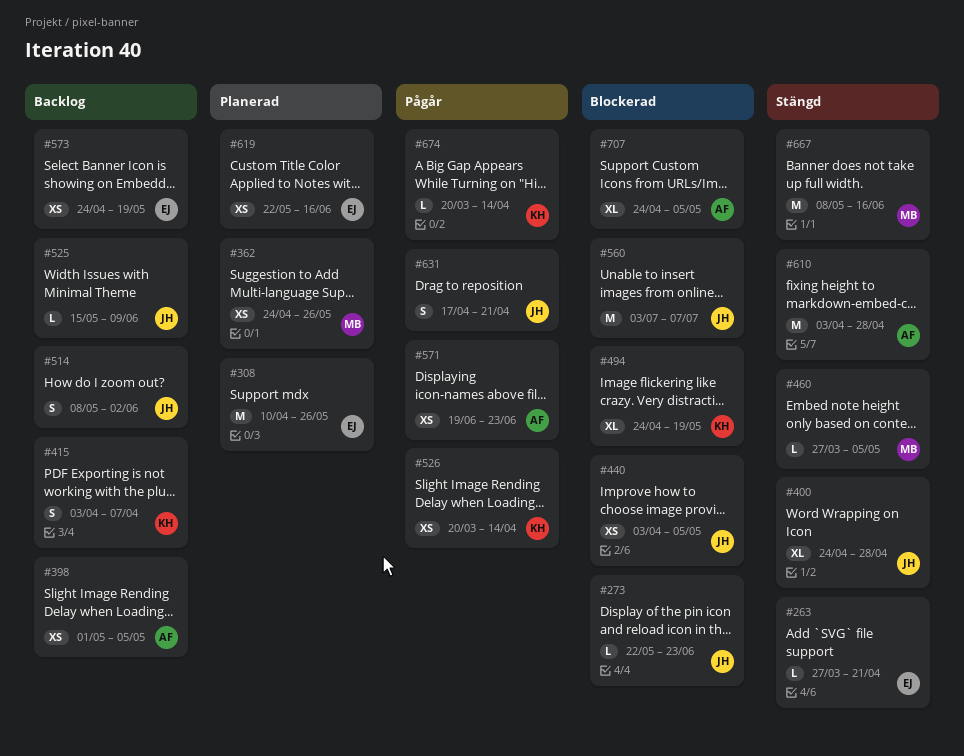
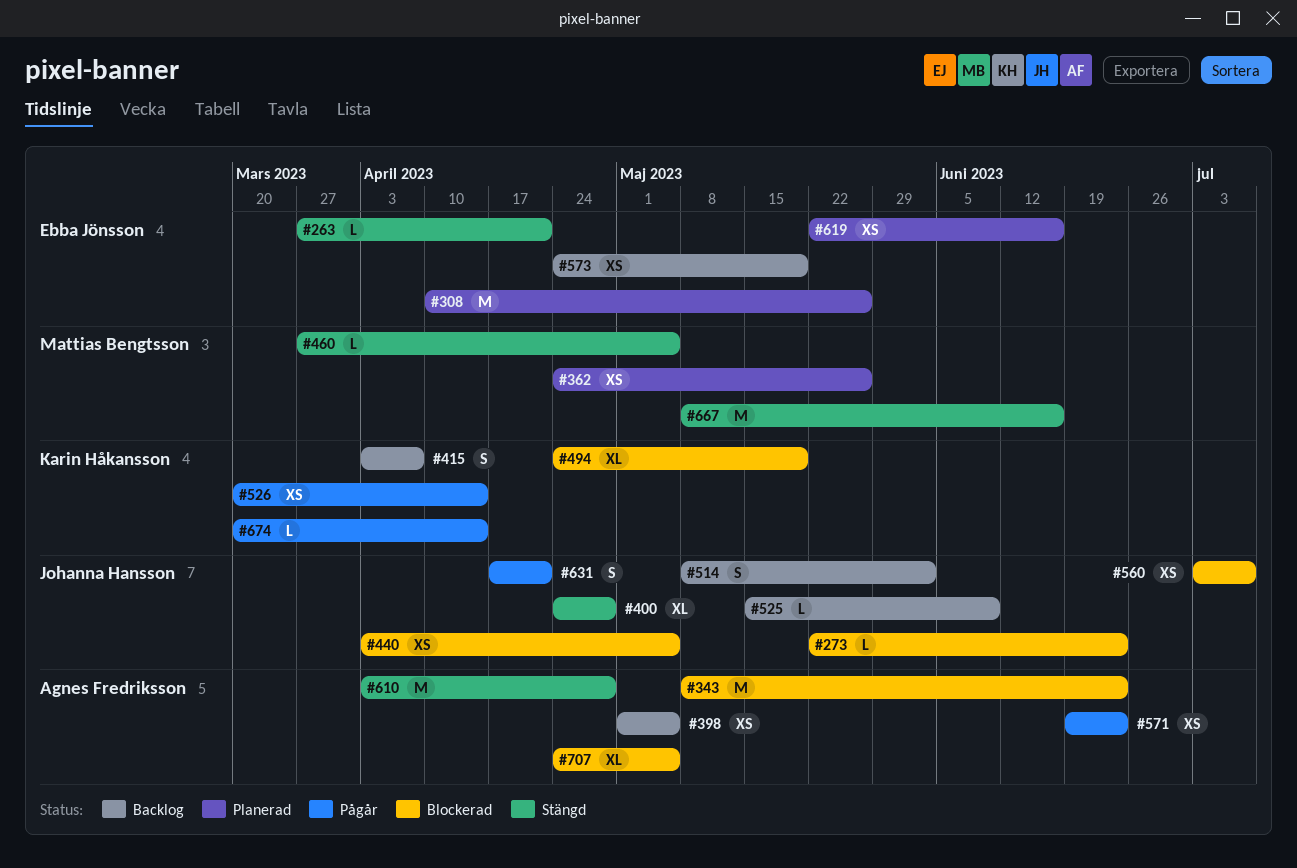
#343: none -> present
#560, estimate: M -> XS

